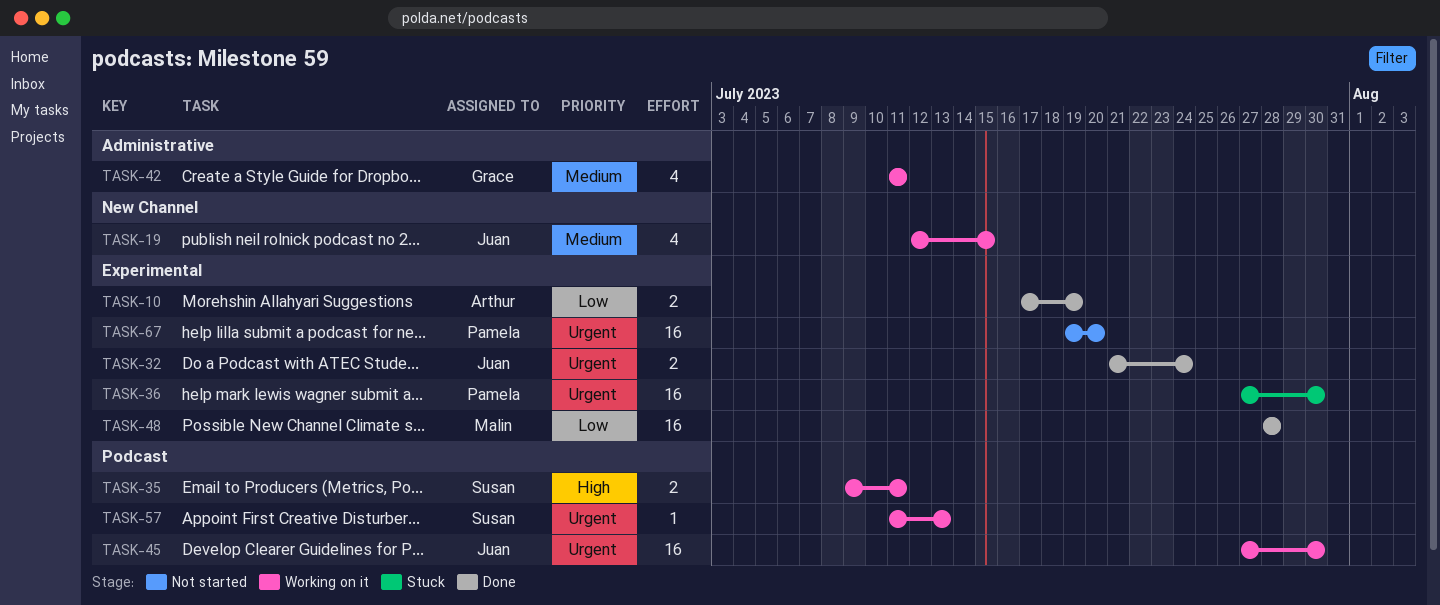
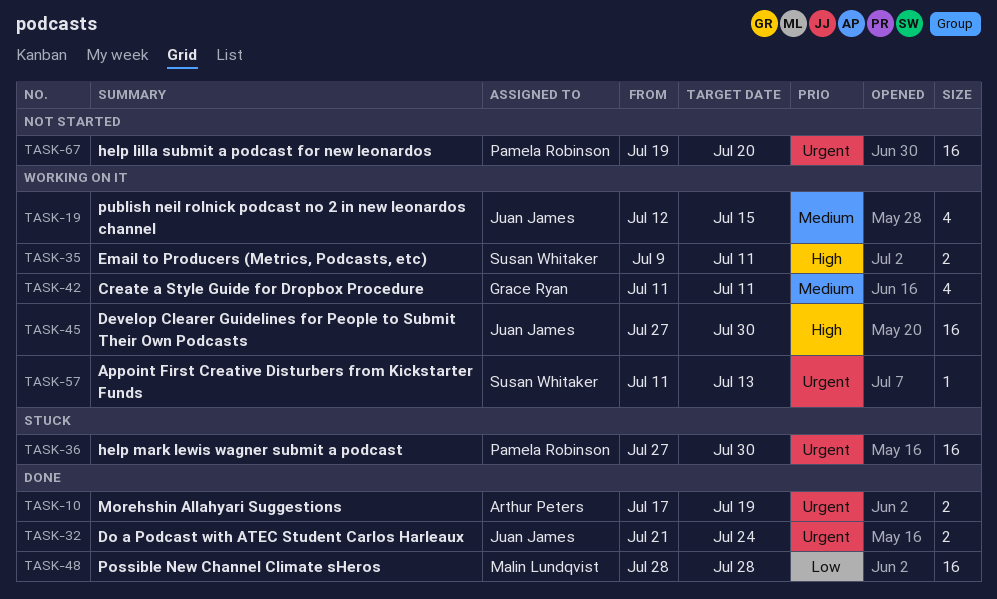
TASK-10, priority: Low -> Urgent
TASK-45, priority: Urgent -> High

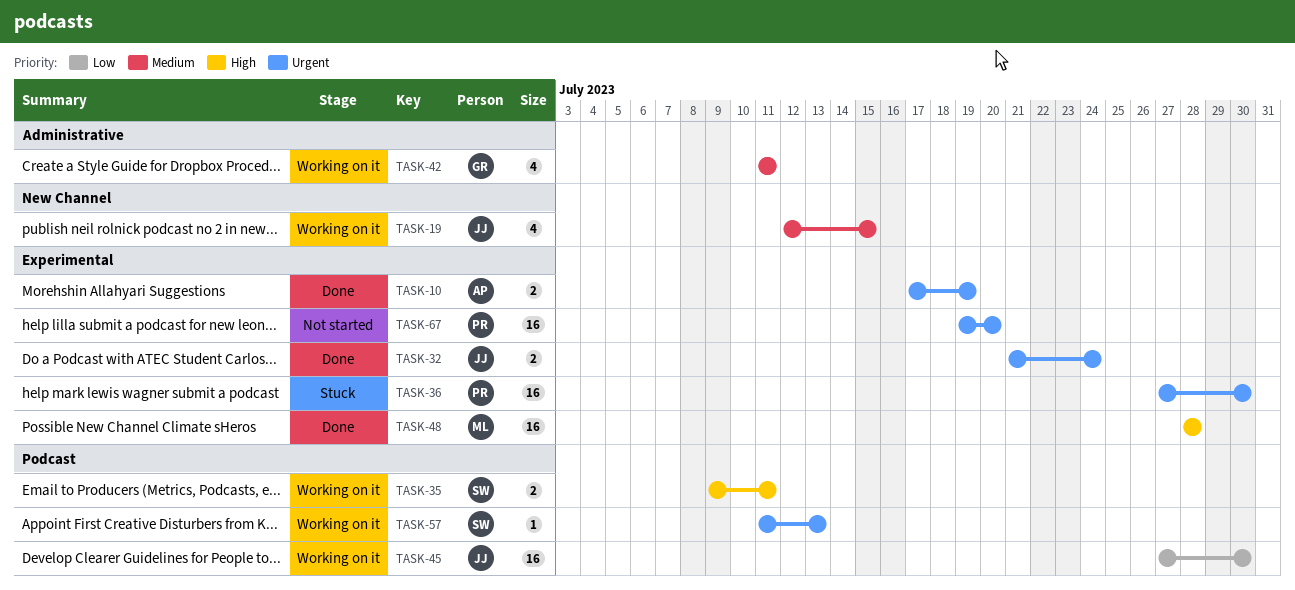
TASK-45, priority: High -> Low
TASK-48, priority: Low -> High

